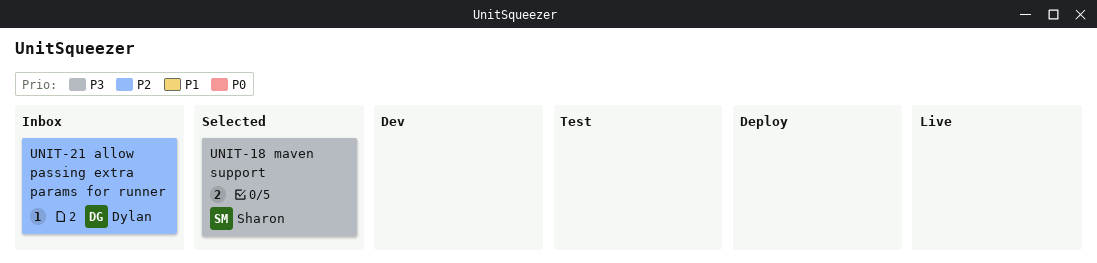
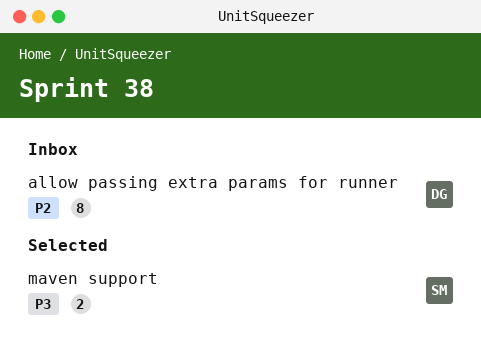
allow passing extra params for runner, estimate: 1 -> 8

